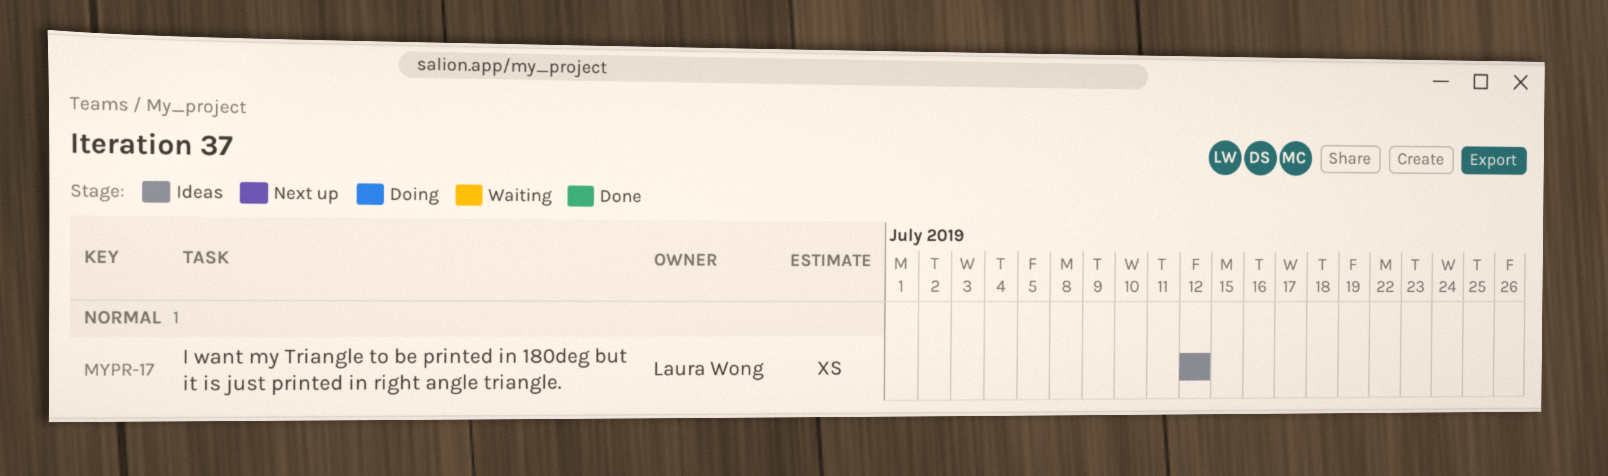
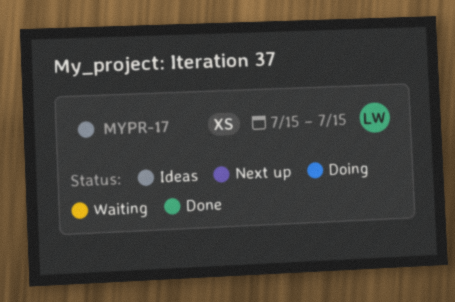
MYPR-17, start: Jul 12 -> Jul 15
MYPR-17, due: Jul 12 -> Jul 15

